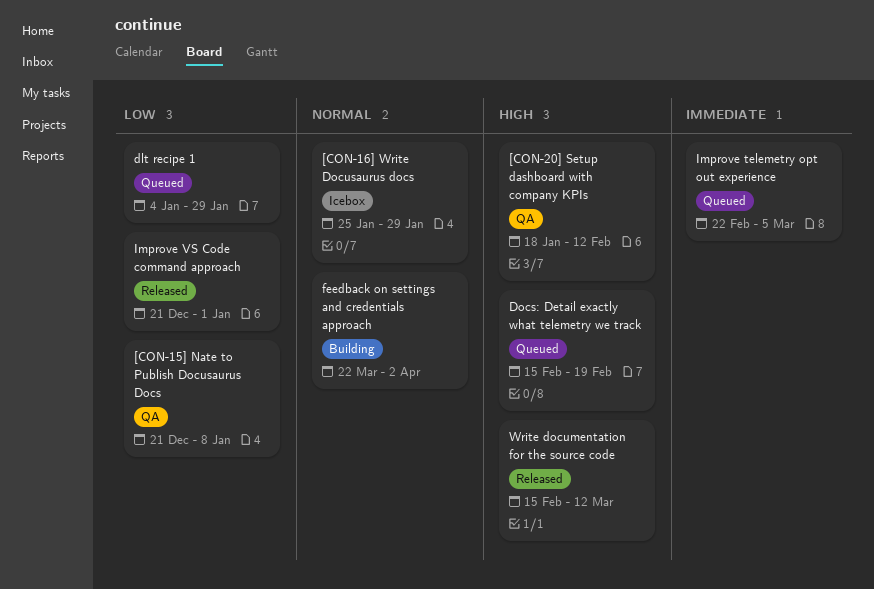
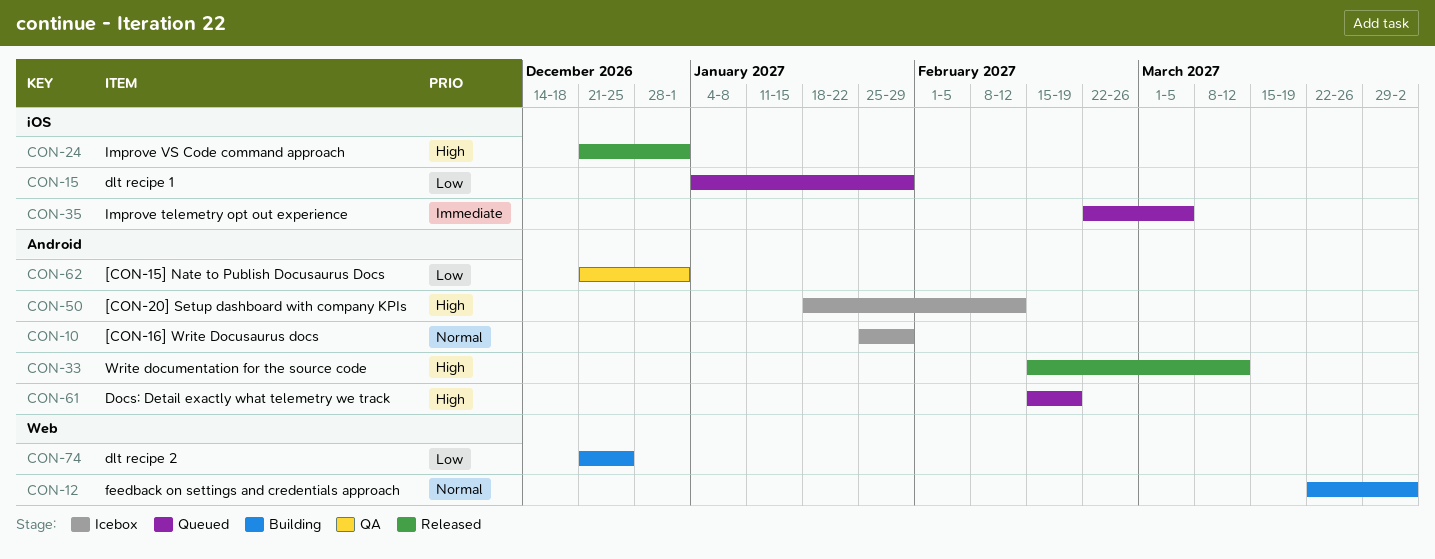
[CON-15] Nate to Publish Docusaurus Docs, due: Jan 8 -> Jan 1
[CON-20] Setup dashboard with company KPIs, status: QA -> Icebox
dlt recipe 2: none -> present
Improve VS Code command approach, priority: Low -> High

